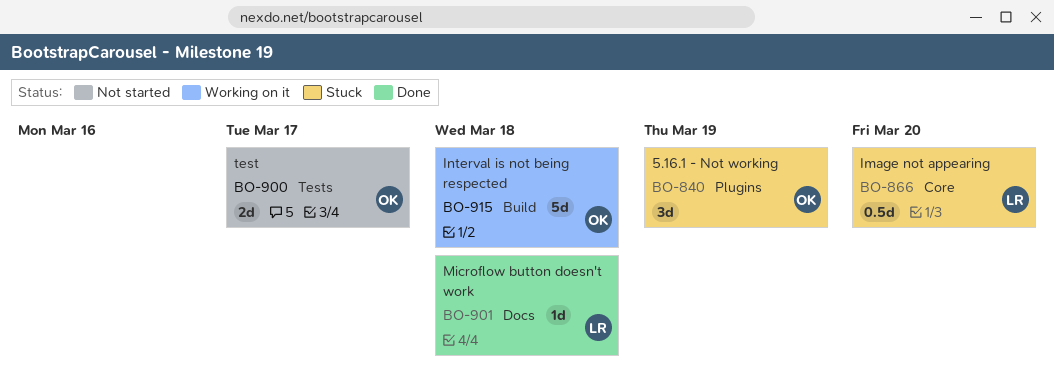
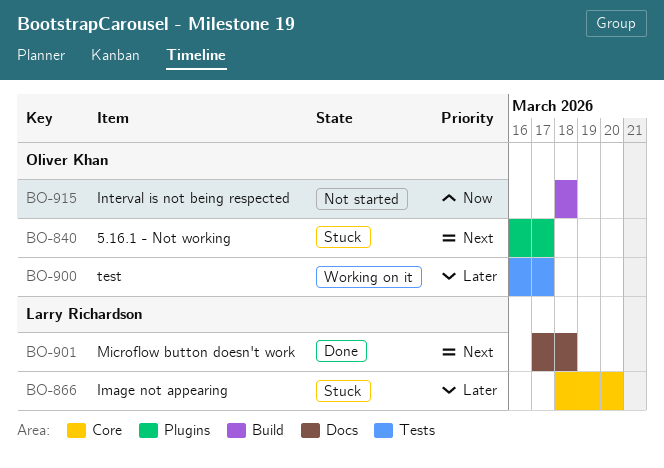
BO-840, due: Mar 19 -> Mar 17
BO-900, status: Not started -> Working on it
BO-915, status: Working on it -> Not started

